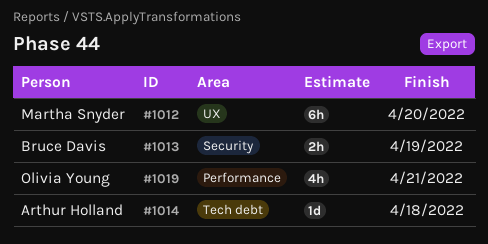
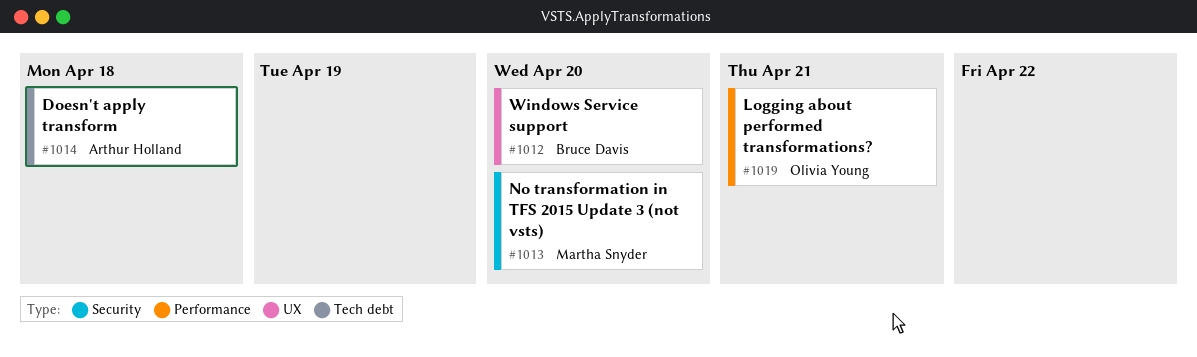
#1012, owner: Martha Snyder -> Bruce Davis
#1013, owner: Bruce Davis -> Martha Snyder
#1013, due: Apr 19 -> Apr 20

